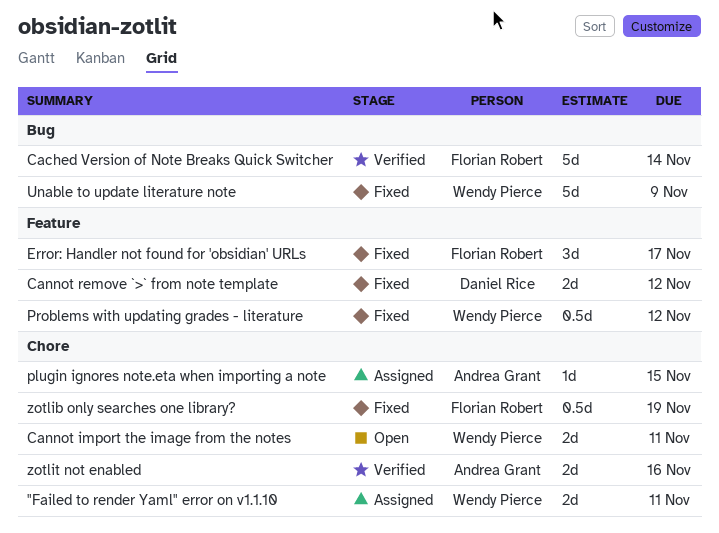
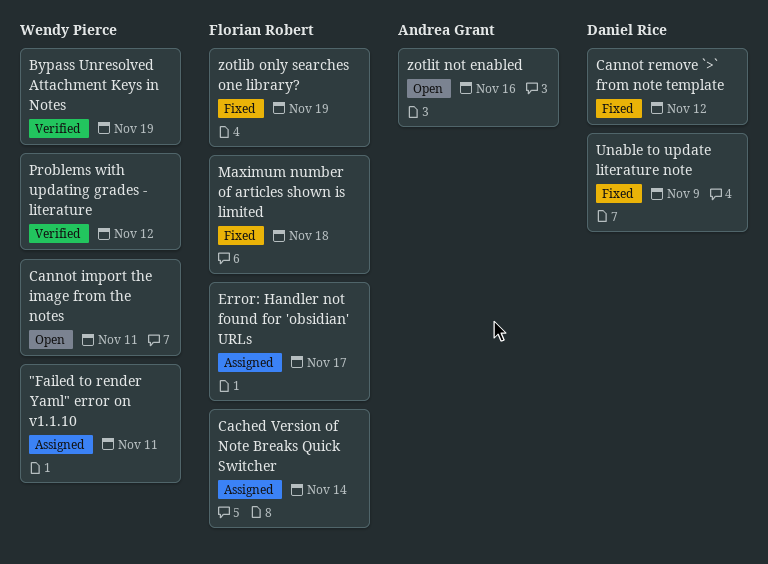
Bypass Unresolved Attachment Keys in Notes: none -> present
Cached Version of Note Breaks Quick Switcher, status: Verified -> Assigned
Error: Handler not found for 'obsidian' URLs, status: Fixed -> Assigned
Maximum number of articles shown is limited: none -> present
plugin ignores note.eta when importing a note: present -> none
Problems with updating grades - literature, status: Fixed -> Verified
Unable to update literature note, owner: Wendy Pierce -> Daniel Rice
zotlit not enabled, status: Verified -> Open

